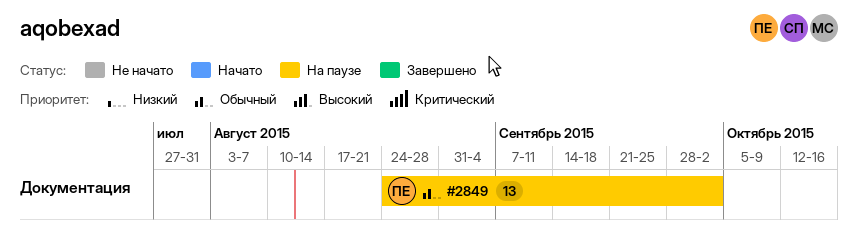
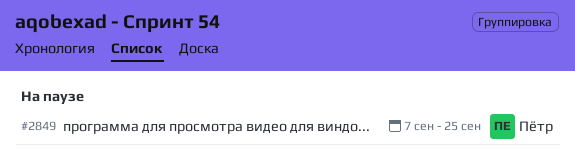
#2849, start: Aug 24 -> Sep 7
#2849, due: Oct 2 -> Sep 25

